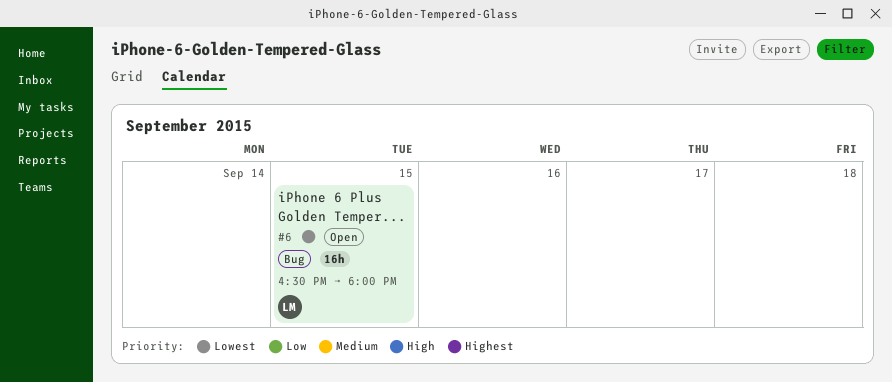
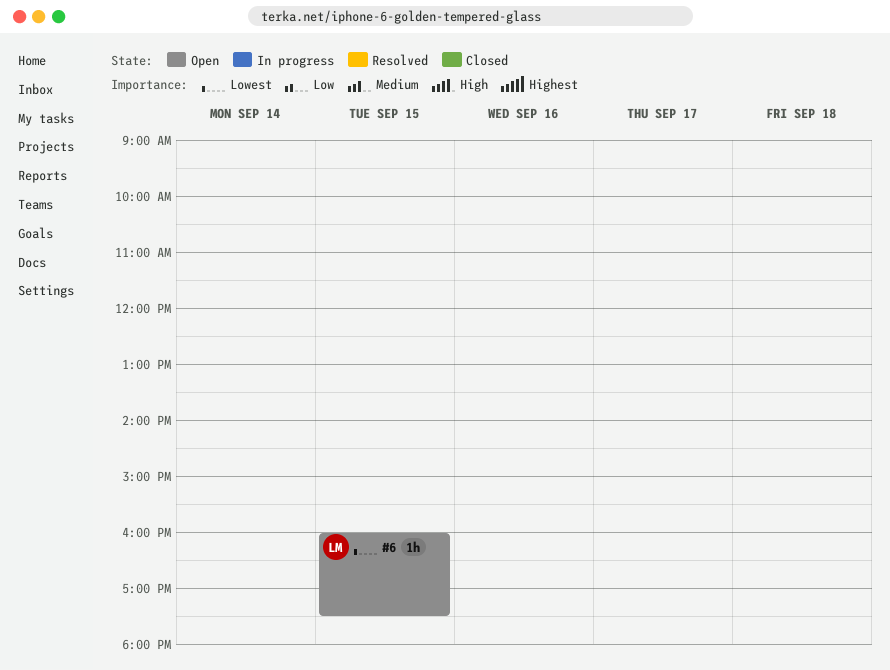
#6, estimate: 16h -> 1h
#6, begins: 16:30 -> 16:00
#6, ends: 18:00 -> 17:30

